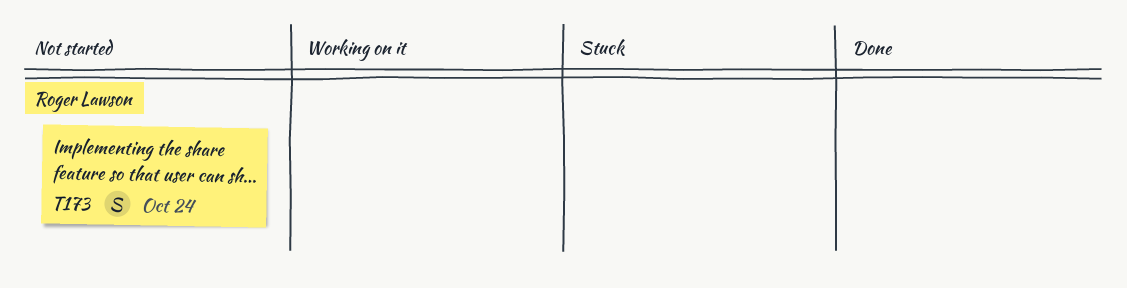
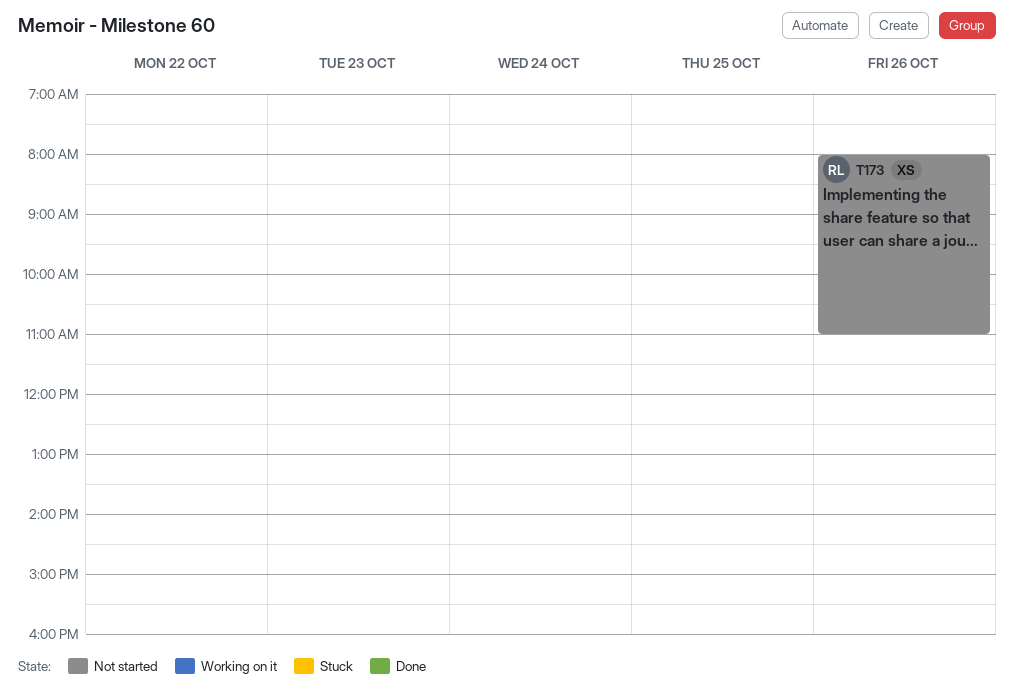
T173, estimate: S -> XS
T173, day: Oct 24 -> Oct 26

